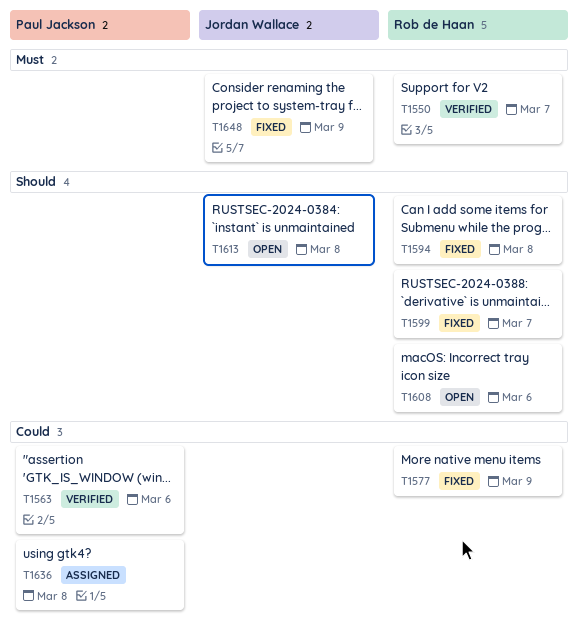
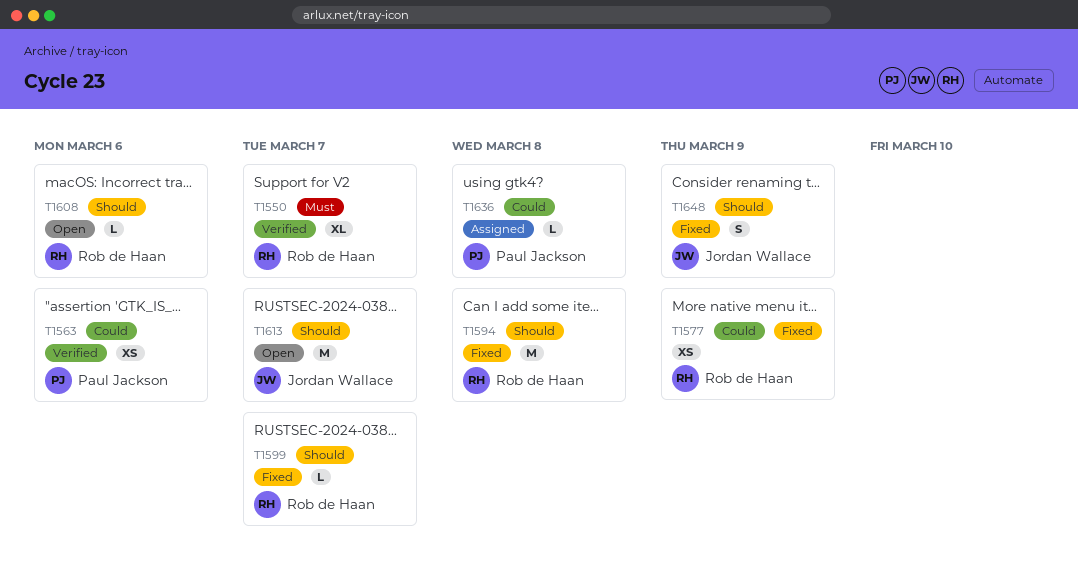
T1613, due: Mar 8 -> Mar 7
T1648, priority: Must -> Should

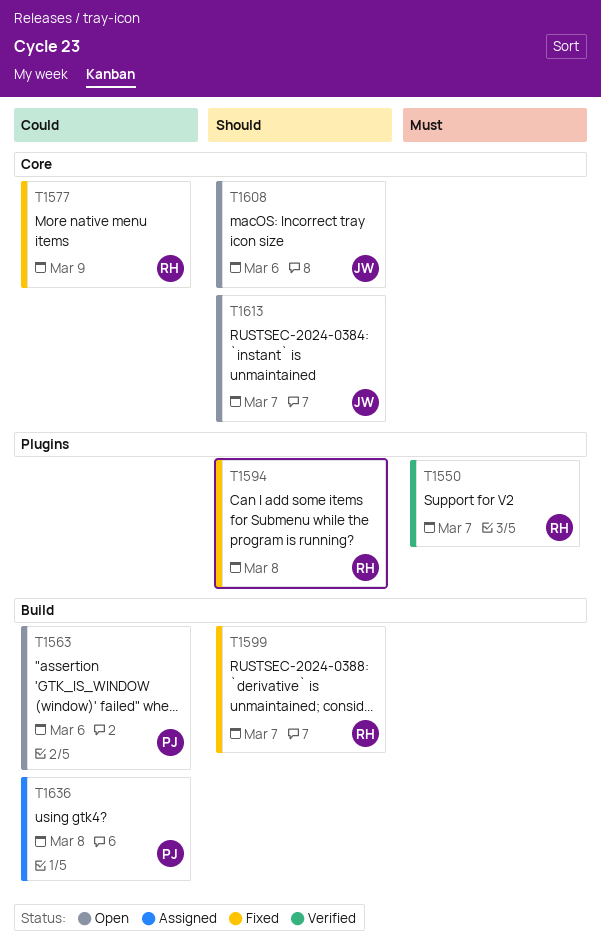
T1563, status: Verified -> Open
T1608, owner: Rob de Haan -> Jordan Wallace
T1648: present -> none

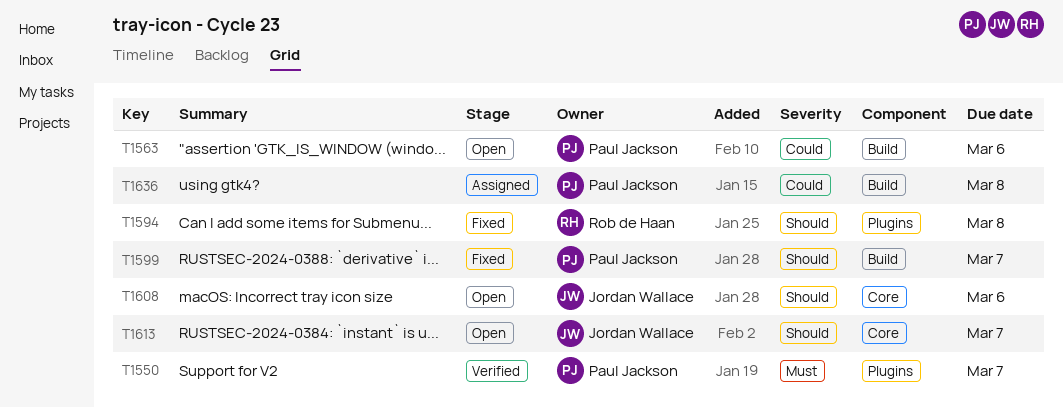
T1550, owner: Rob de Haan -> Paul Jackson
T1577: present -> none
T1599, owner: Rob de Haan -> Paul Jackson

